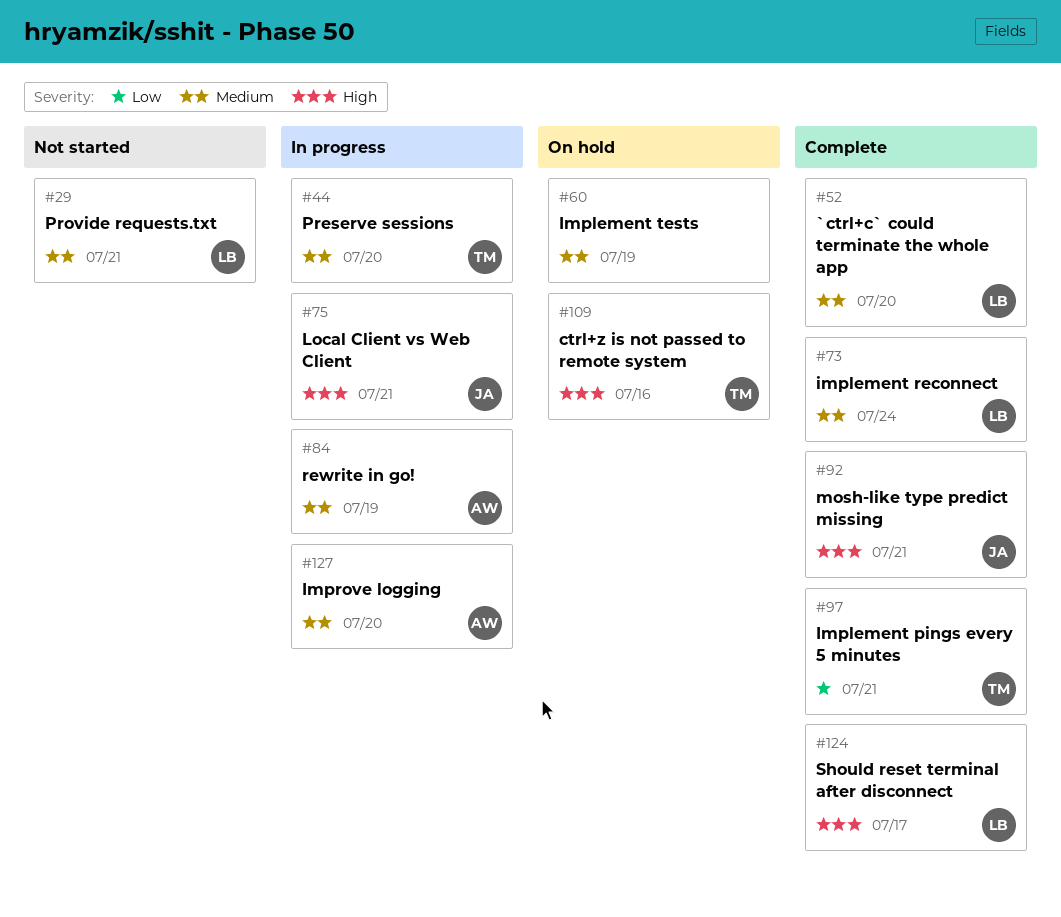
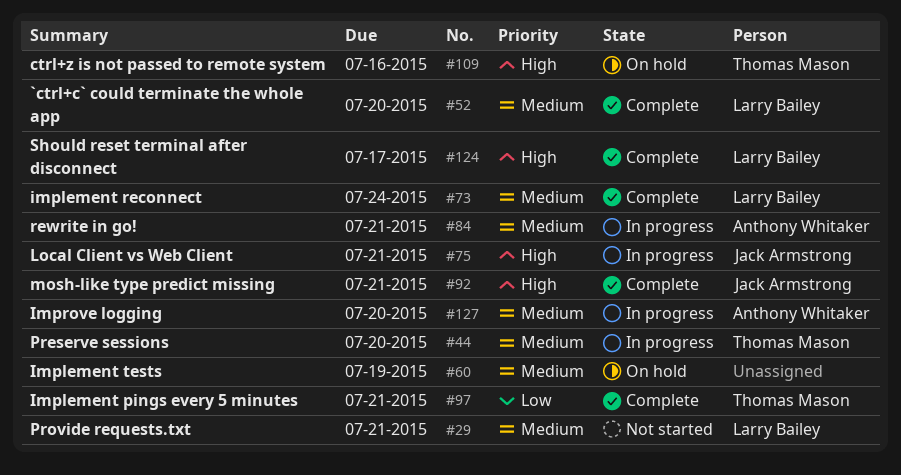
#84, due: Jul 19 -> Jul 21

